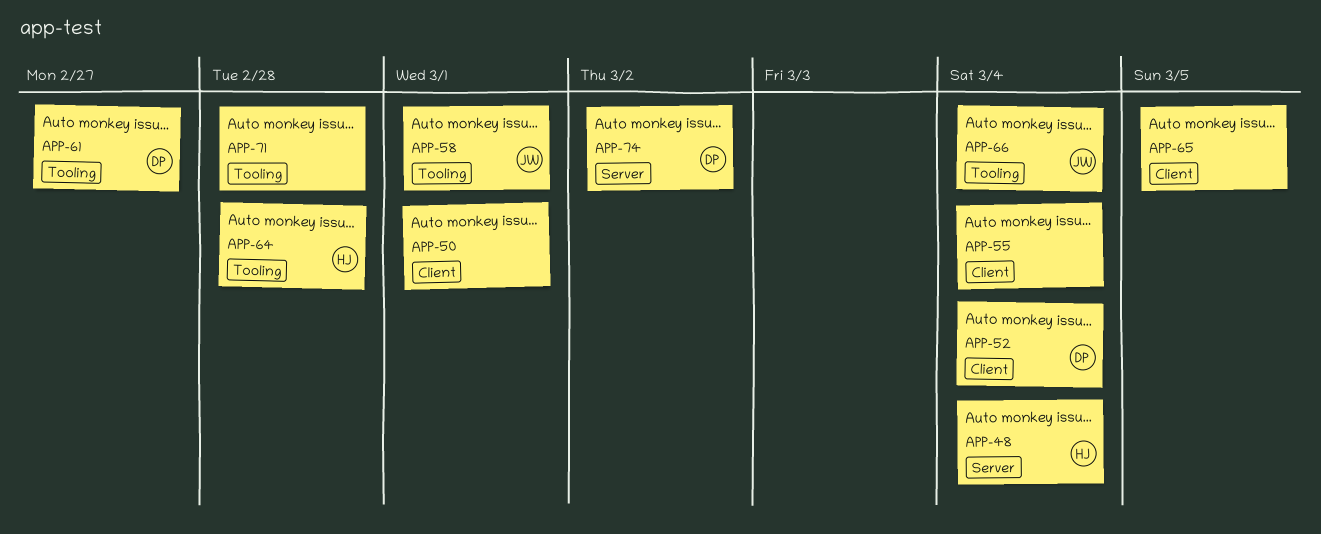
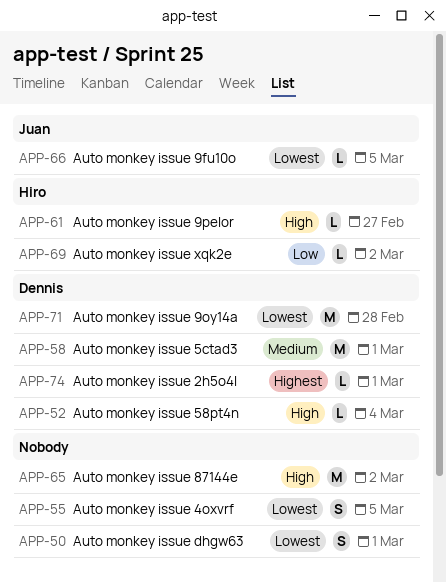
APP-48: present -> none
APP-55, due: Mar 4 -> Mar 5
APP-58, owner: Juan -> Dennis
APP-61, owner: Dennis -> Hiro
APP-64: present -> none
APP-65, due: Mar 5 -> Mar 2
APP-66, due: Mar 4 -> Mar 5
APP-69: none -> present
APP-71, owner: none -> Dennis
APP-74, due: Mar 2 -> Mar 1

